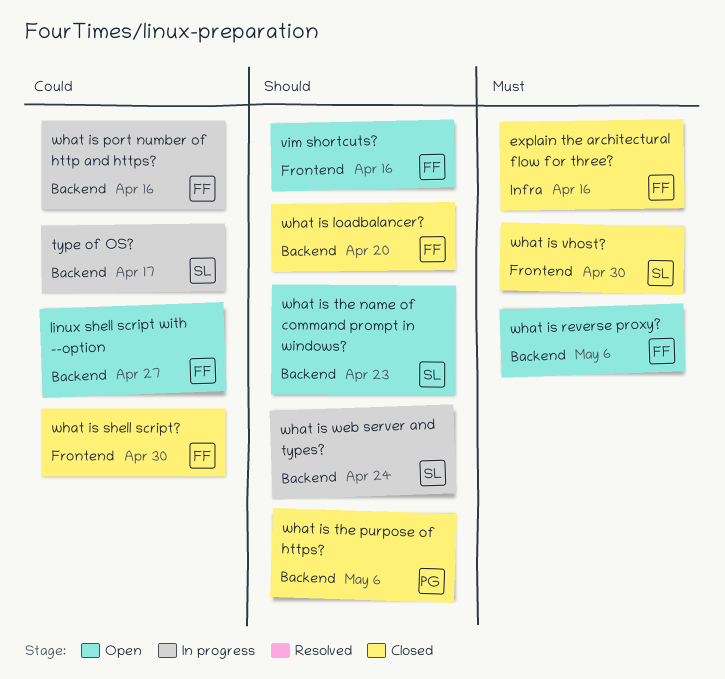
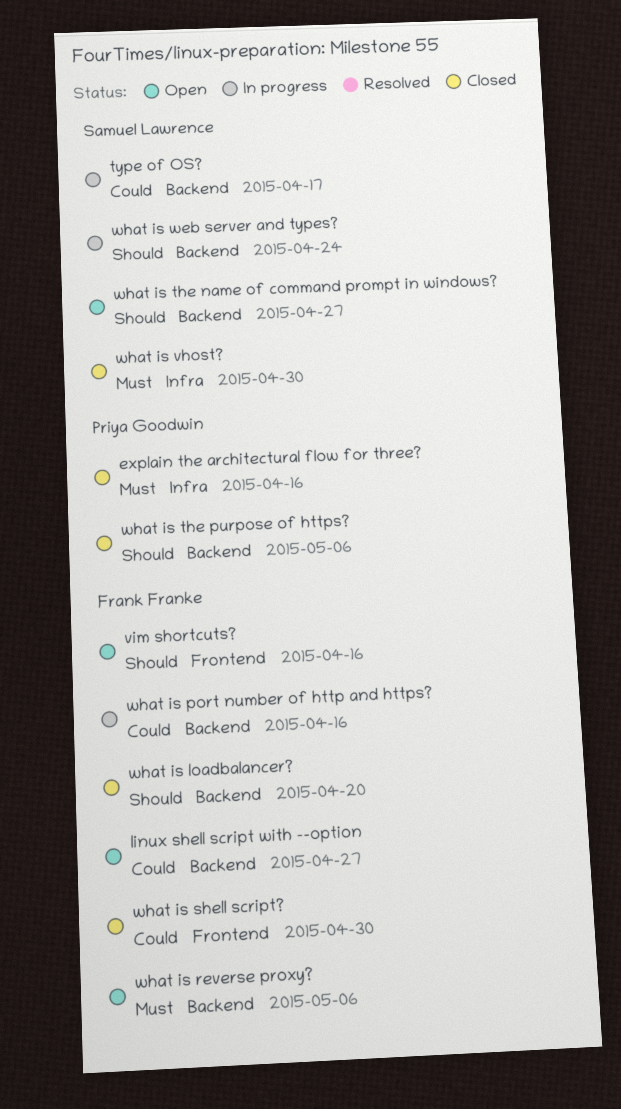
explain the architectural flow for three?, owner: Frank Franke -> Priya Goodwin
what is the name of command prompt in windows?, due: Apr 23 -> Apr 27
what is vhost?, label: Frontend -> Infra

